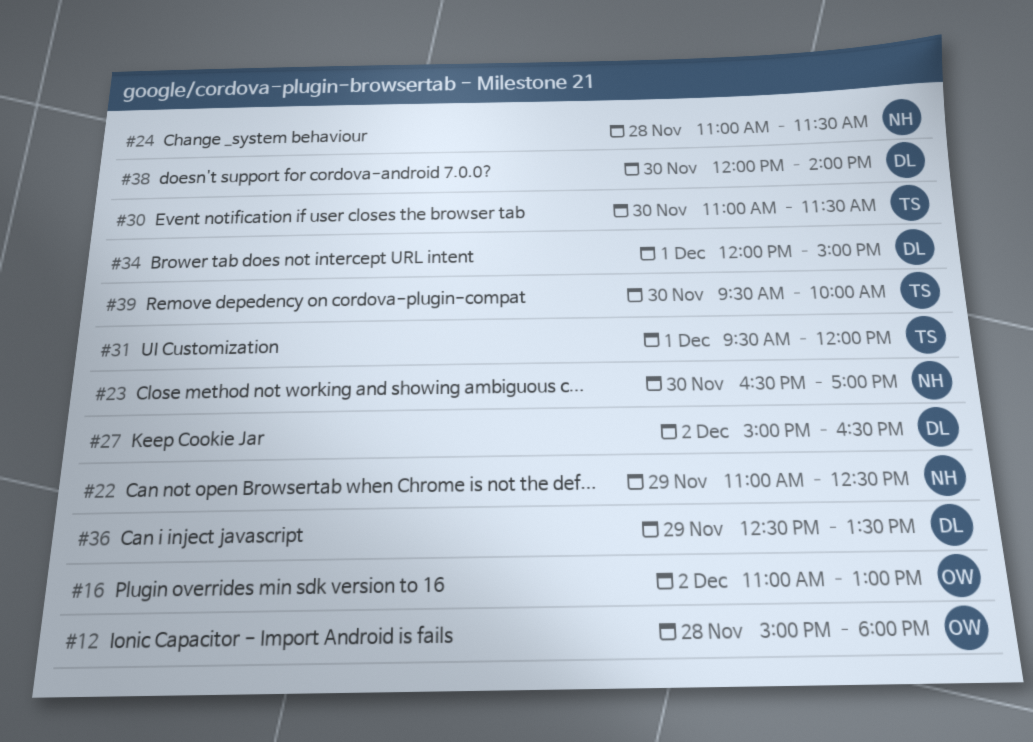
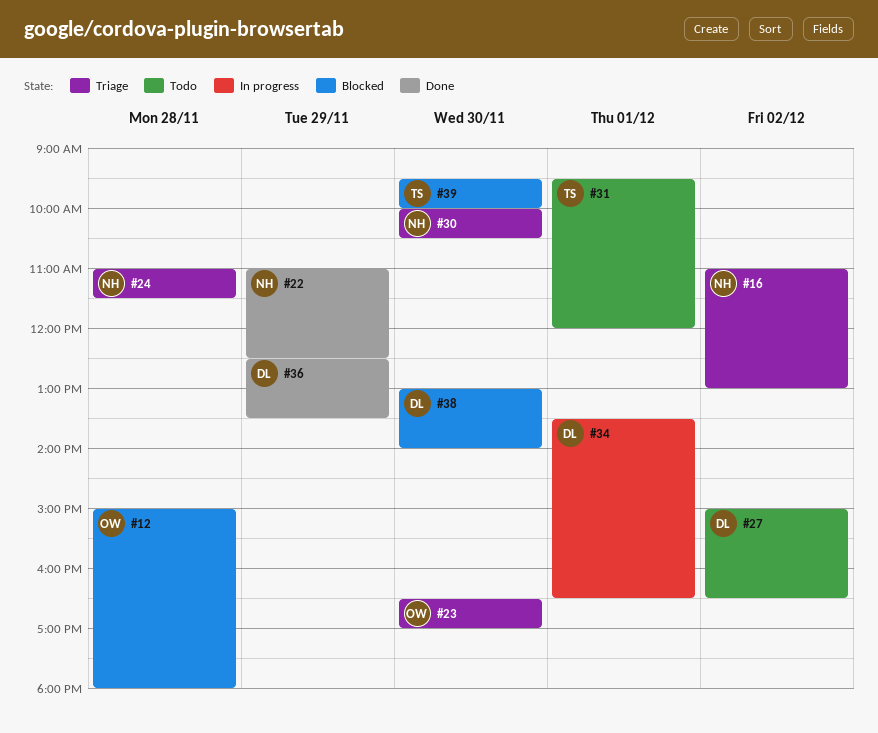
#16, owner: OW -> NH
#23, owner: NH -> OW
#30, owner: TS -> NH
#30, begins: 11:00 -> 10:00
#30, ends: 11:30 -> 10:30
#34, begins: 12:00 -> 13:30
#34, ends: 15:00 -> 16:30
#38, begins: 12:00 -> 13:00

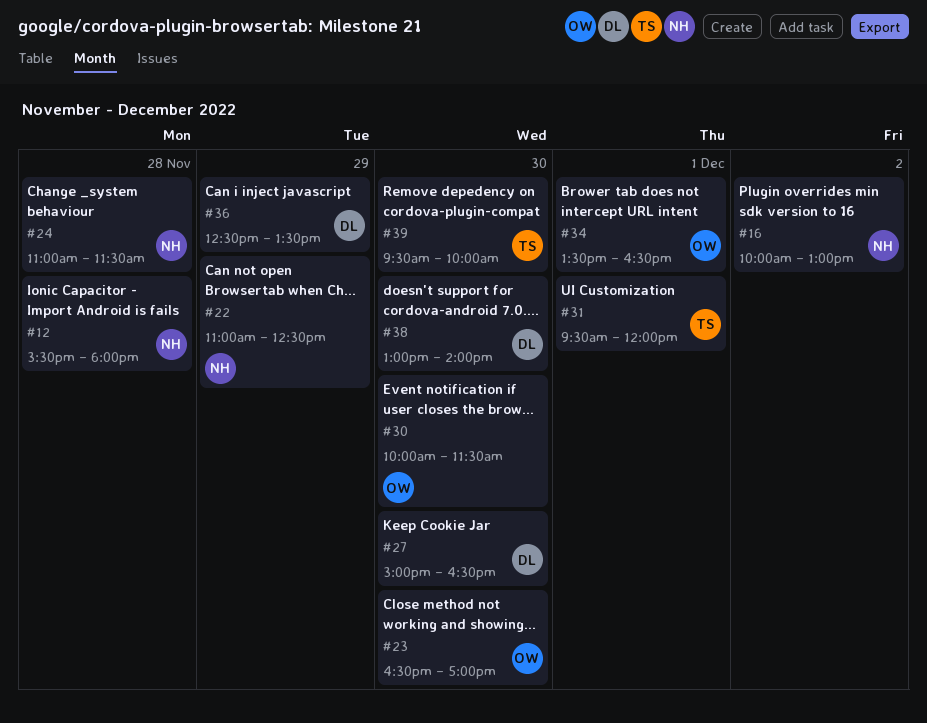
#12, owner: OW -> NH
#12, begins: 15:00 -> 15:30
#16, begins: 11:00 -> 10:00
#27, day: Dec 2 -> Nov 30
#30, owner: NH -> OW
#30, ends: 10:30 -> 11:30
#34, owner: DL -> OW

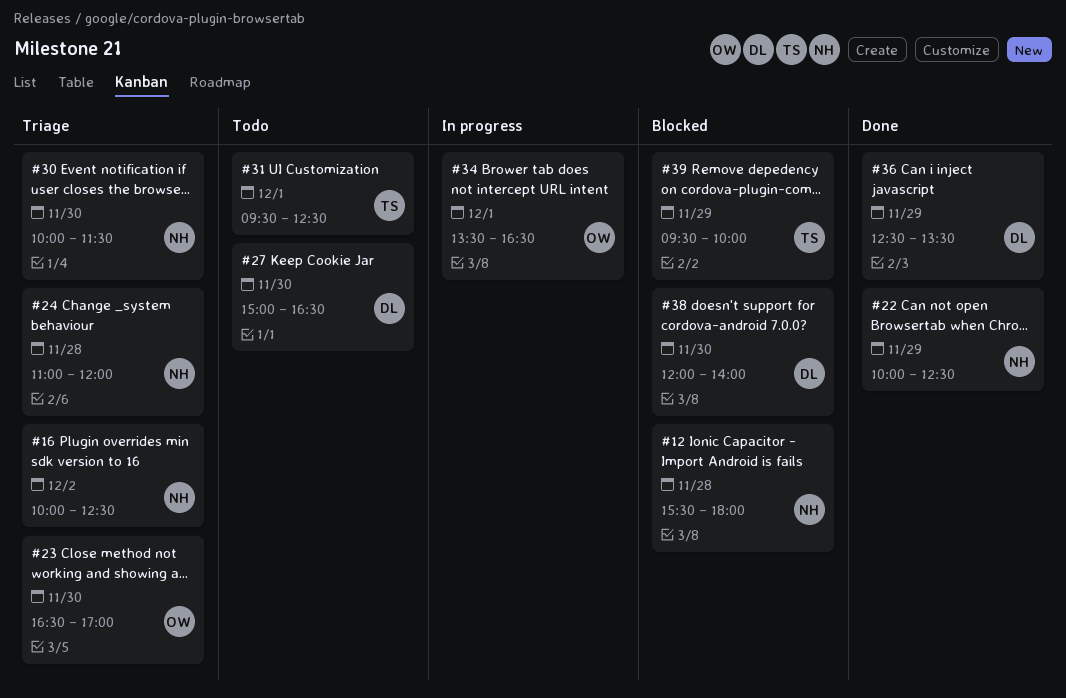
#16, ends: 13:00 -> 12:30
#22, begins: 11:00 -> 10:00
#24, ends: 11:30 -> 12:00
#30, owner: OW -> NH
#31, ends: 12:00 -> 12:30
#38, begins: 13:00 -> 12:00
#39, day: Nov 30 -> Nov 29

